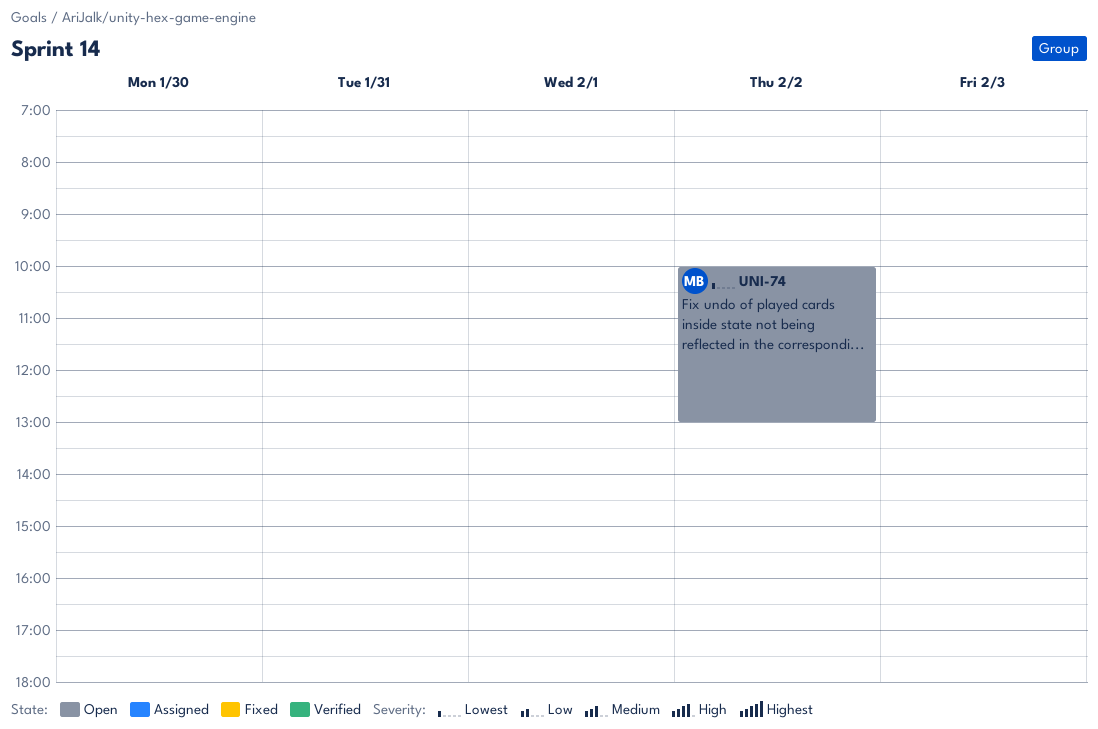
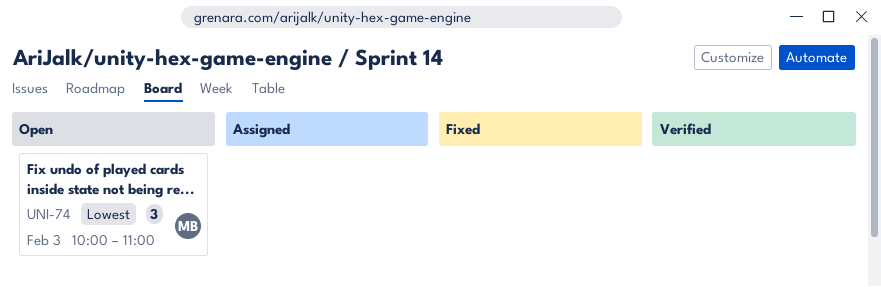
UNI-74, day: Feb 2 -> Feb 3
UNI-74, ends: 13:00 -> 11:00

